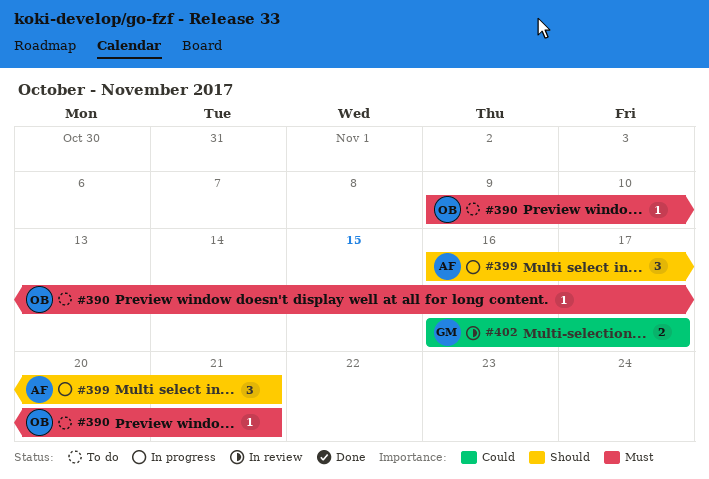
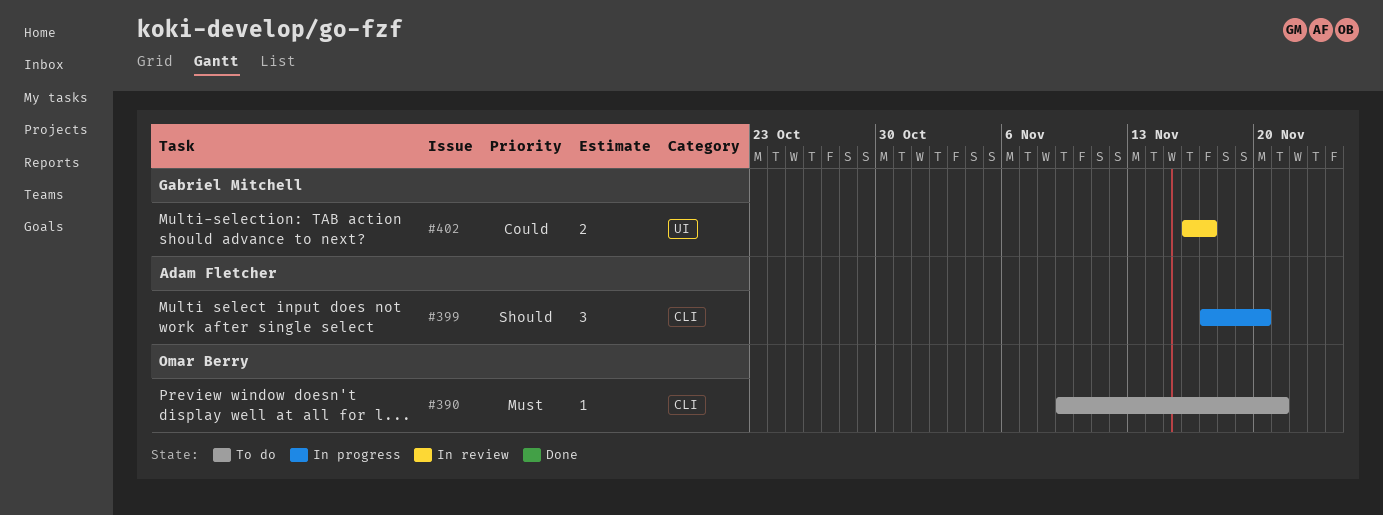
#399, start: Nov 16 -> Nov 17
#399, due: Nov 21 -> Nov 20

